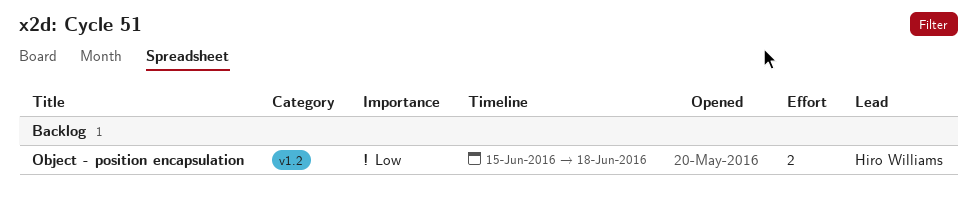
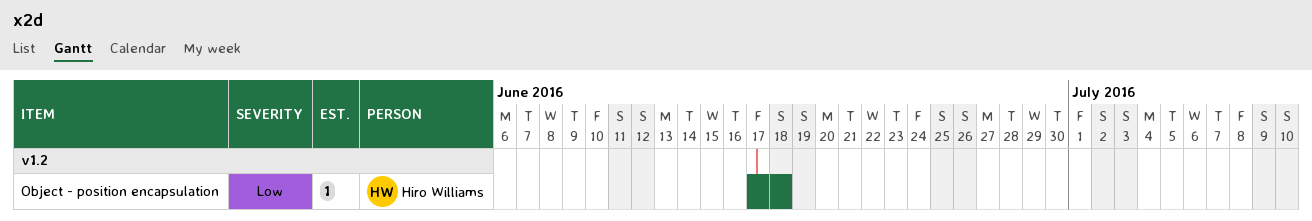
Object - position encapsulation, estimate: 2 -> 1
Object - position encapsulation, start: Jun 15 -> Jun 17

